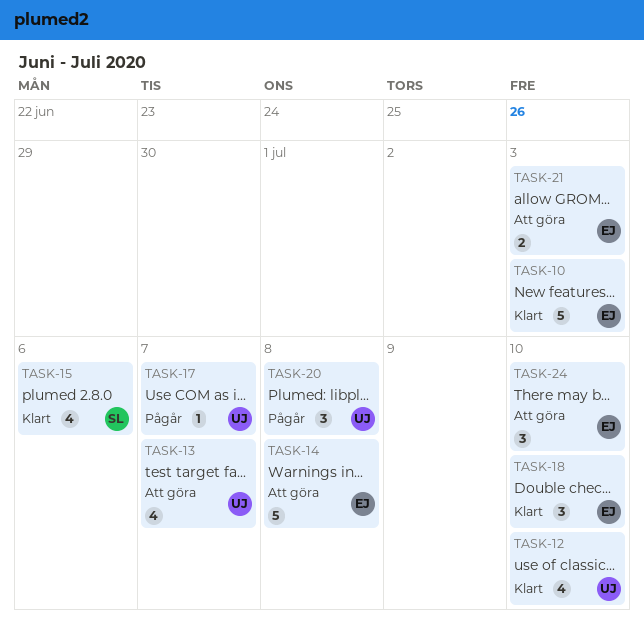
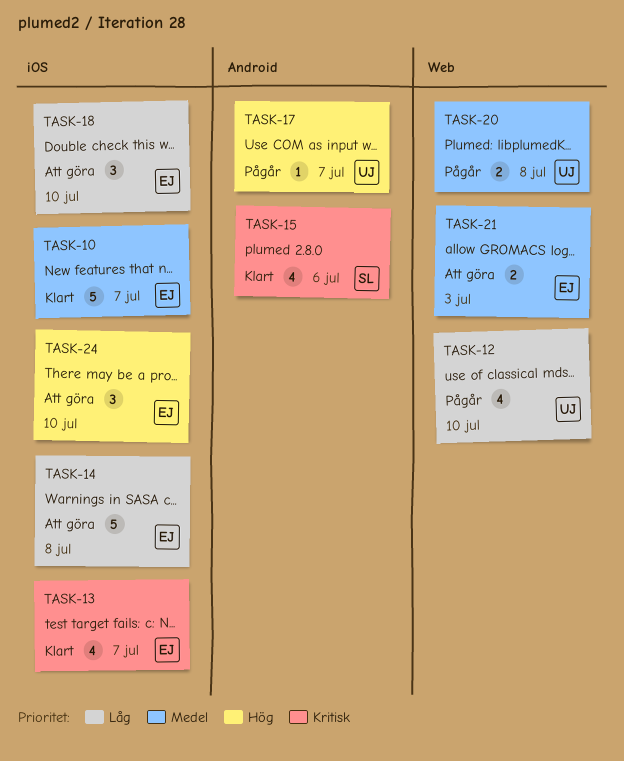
TASK-10, due: Jul 3 -> Jul 7
TASK-12, status: Klart -> Pågår
TASK-13, status: Att göra -> Klart
TASK-13, owner: UJ -> EJ
TASK-18, status: Klart -> Att göra
TASK-20, estimate: 3 -> 2

